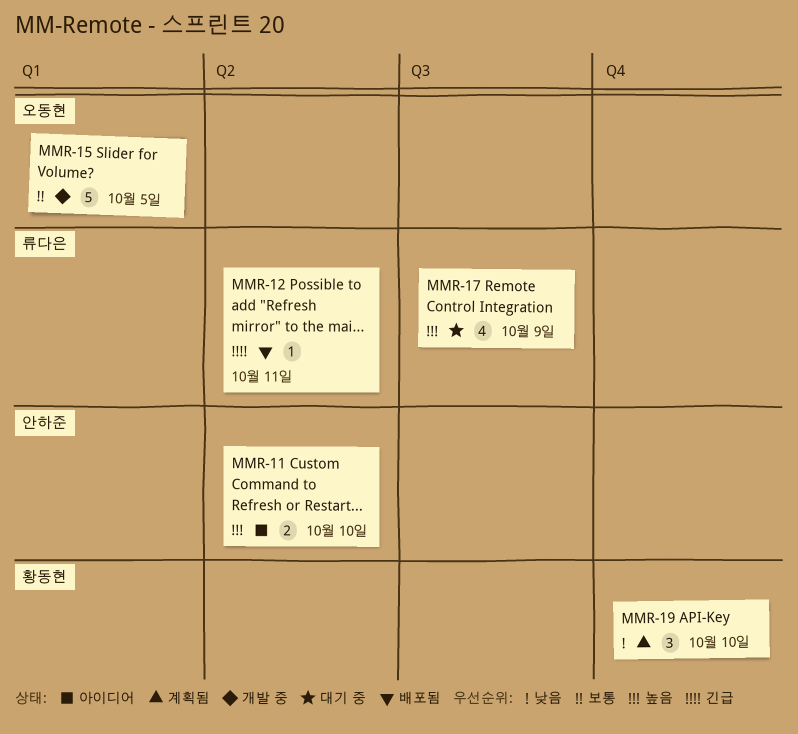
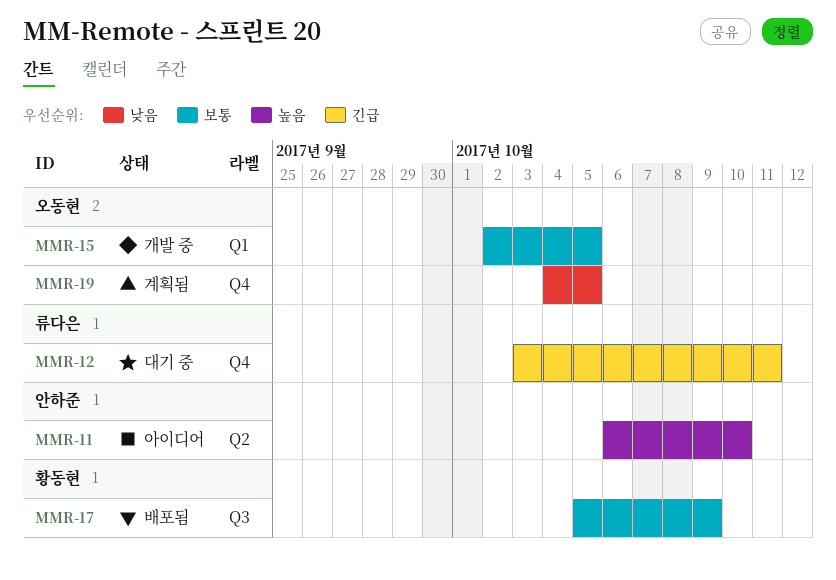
MMR-12, status: 배포됨 -> 대기 중
MMR-12, label: Q2 -> Q4
MMR-17, status: 대기 중 -> 배포됨
MMR-17, owner: 류다은 -> 황동현
MMR-17, priority: 높음 -> 보통
MMR-19, owner: 황동현 -> 오동현
MMR-19, due: Oct 10 -> Oct 5

